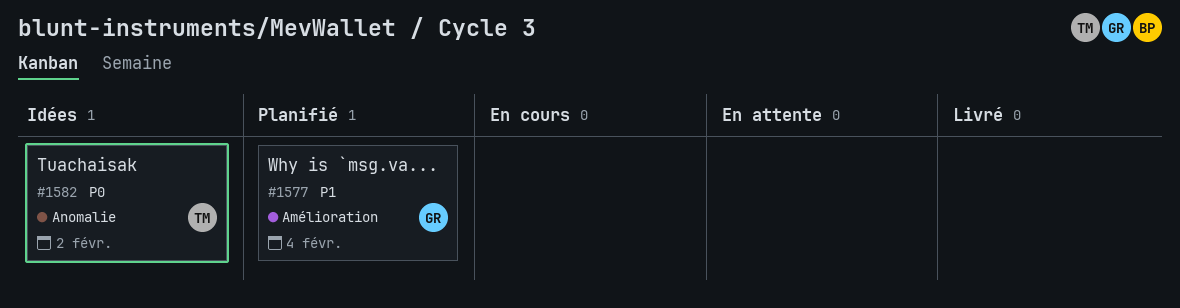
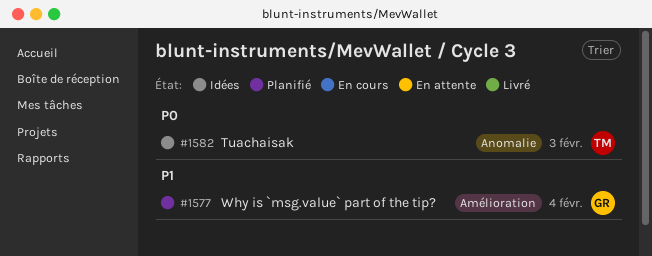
#1582, due: Feb 2 -> Feb 3

